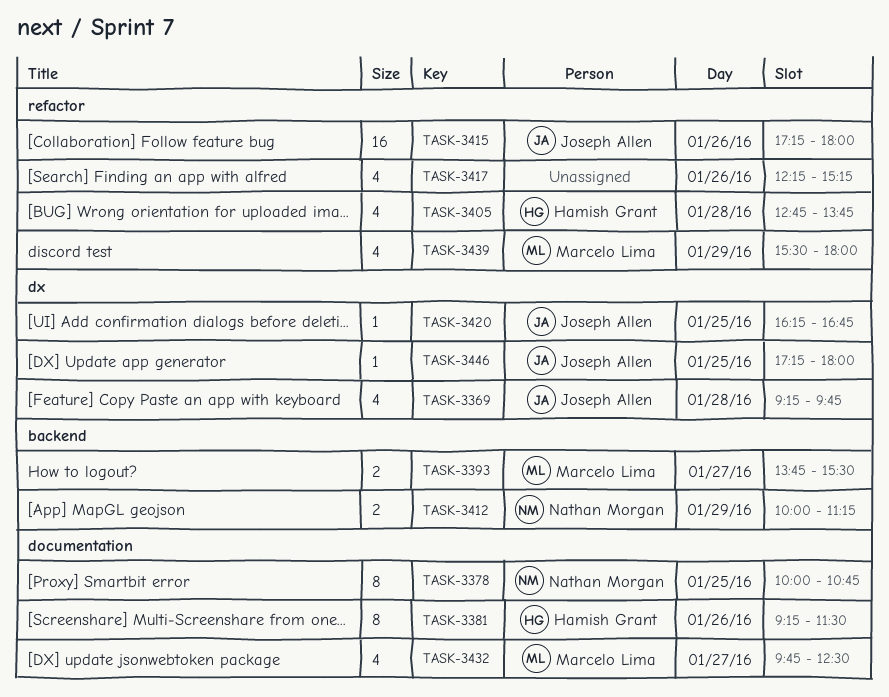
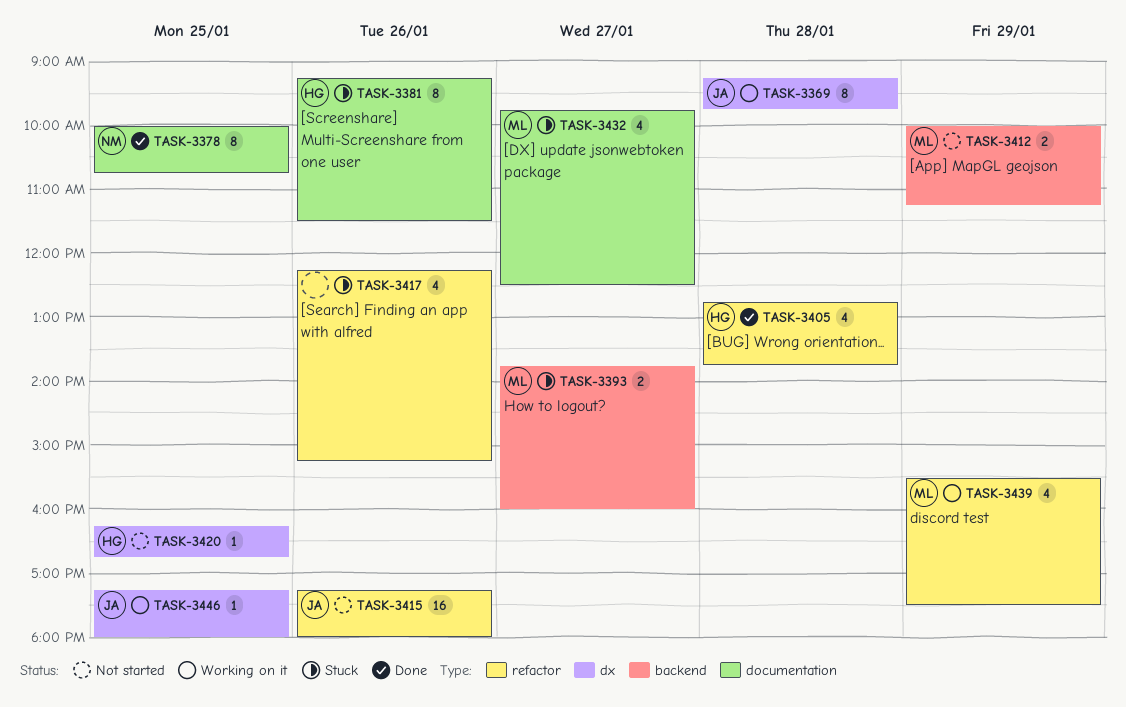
TASK-3369, estimate: 4 -> 8
TASK-3393, ends: 15:30 -> 16:00
TASK-3412, owner: Nathan Morgan -> Marcelo Lima
TASK-3420, owner: Joseph Allen -> Hamish Grant
TASK-3439, ends: 18:00 -> 17:30

